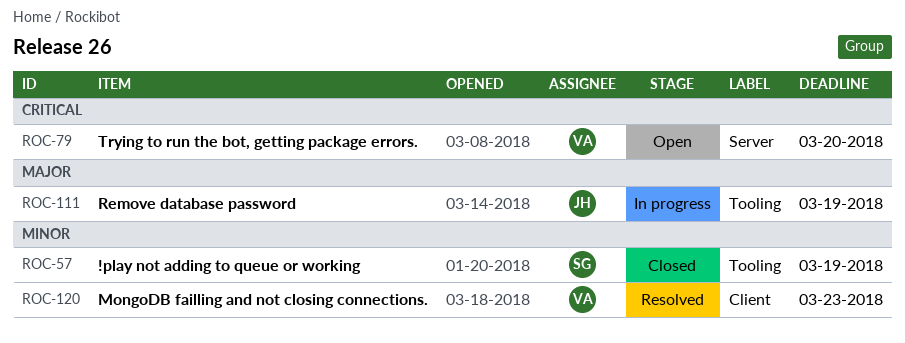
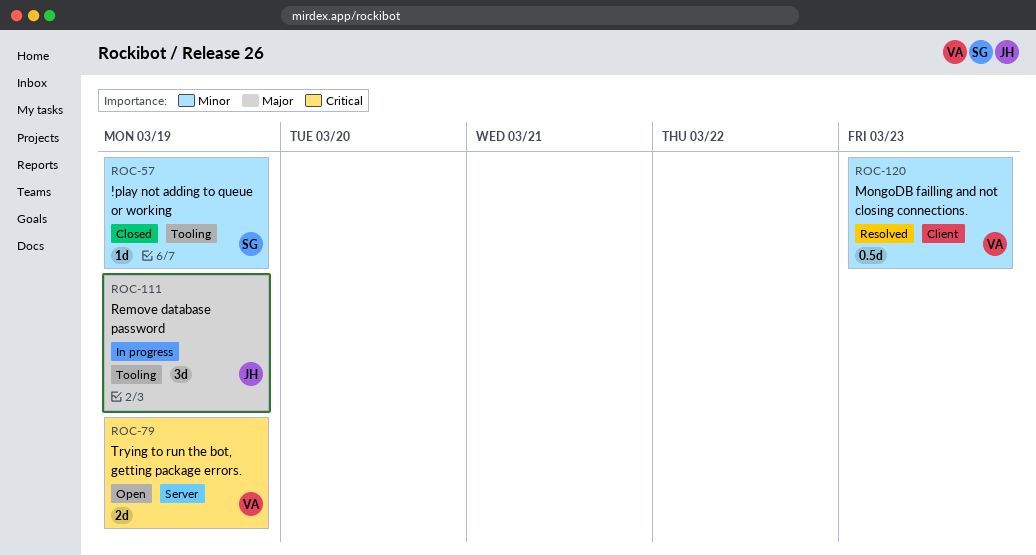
ROC-79, due: Mar 20 -> Mar 19

